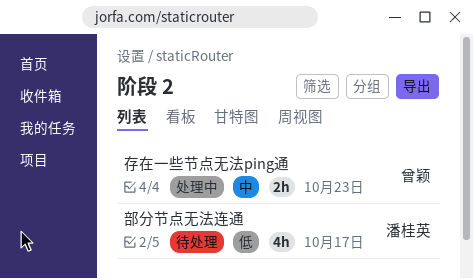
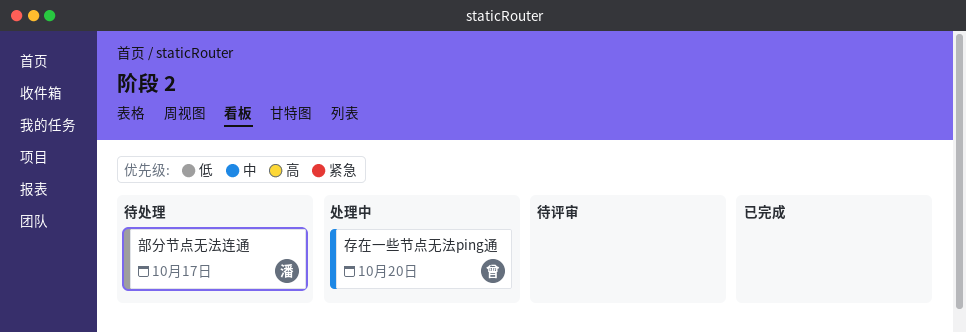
存在一些节点无法ping通, due: Oct 23 -> Oct 20

